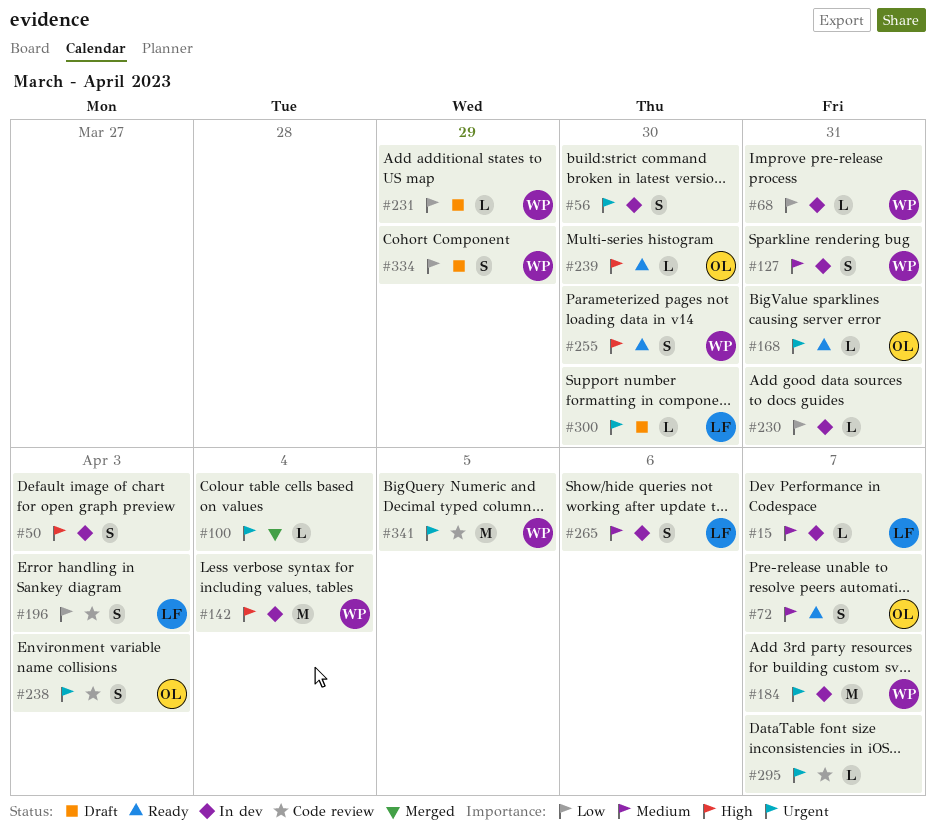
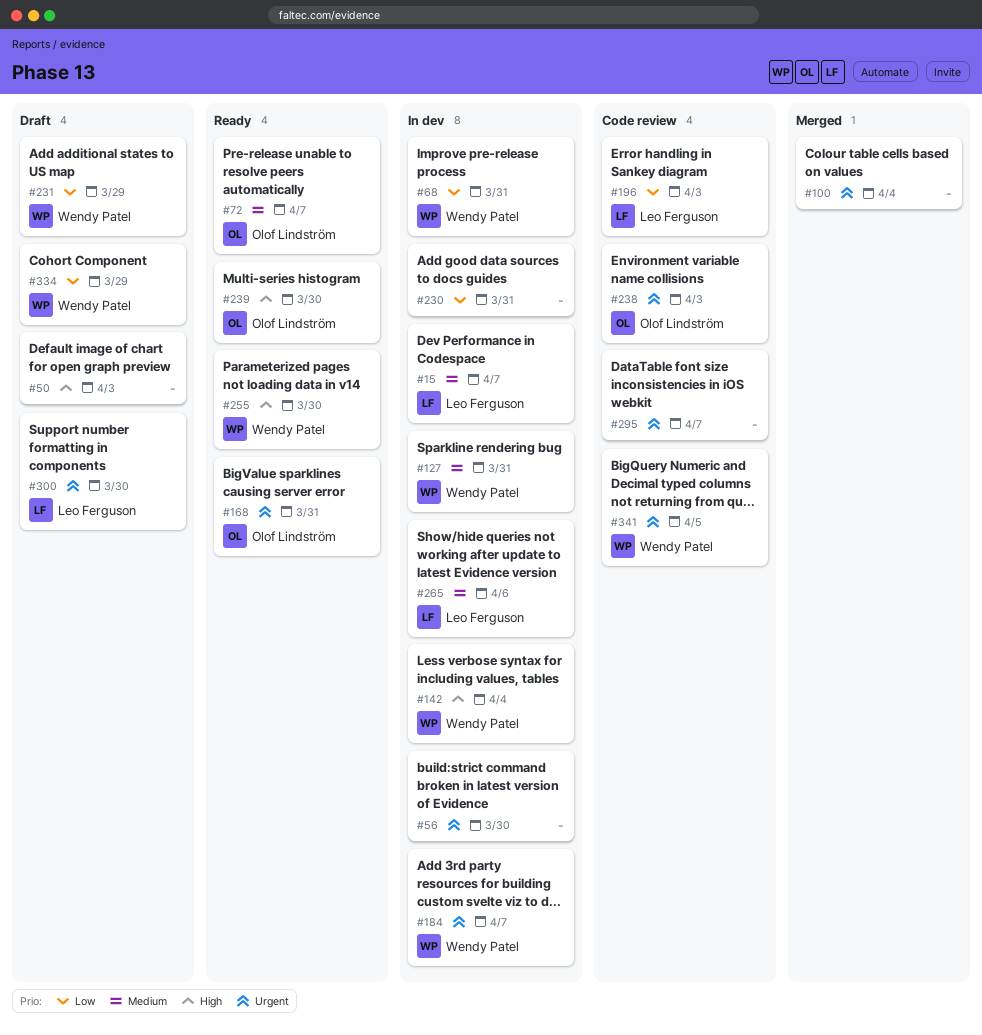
#50, status: In dev -> Draft

